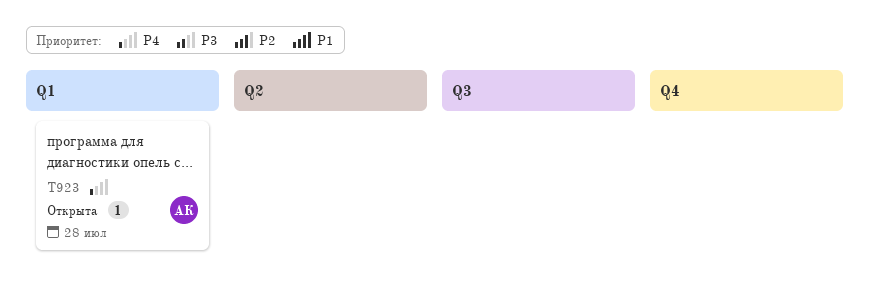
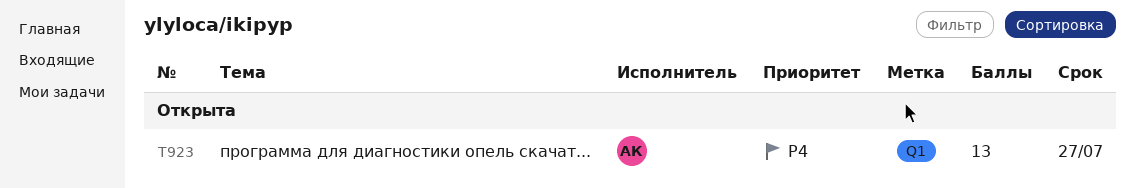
T923, estimate: 1 -> 13
T923, due: Jul 28 -> Jul 27

